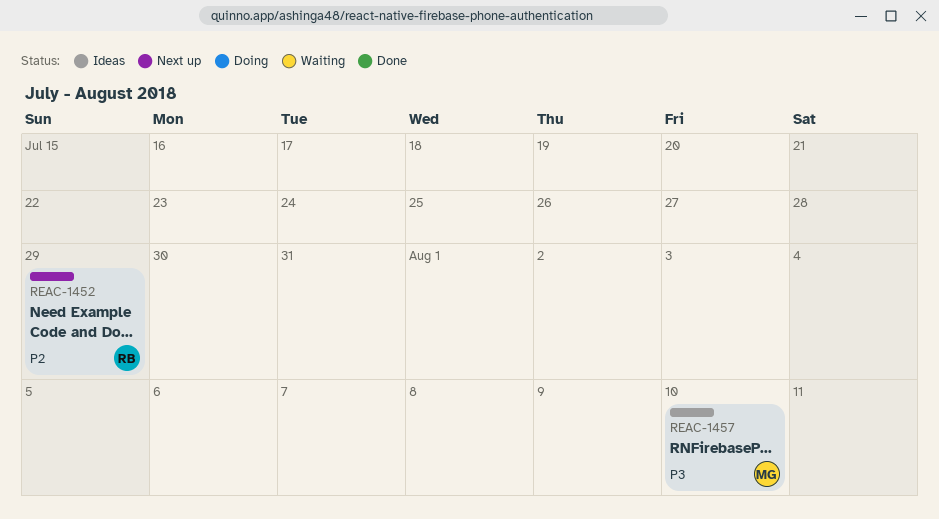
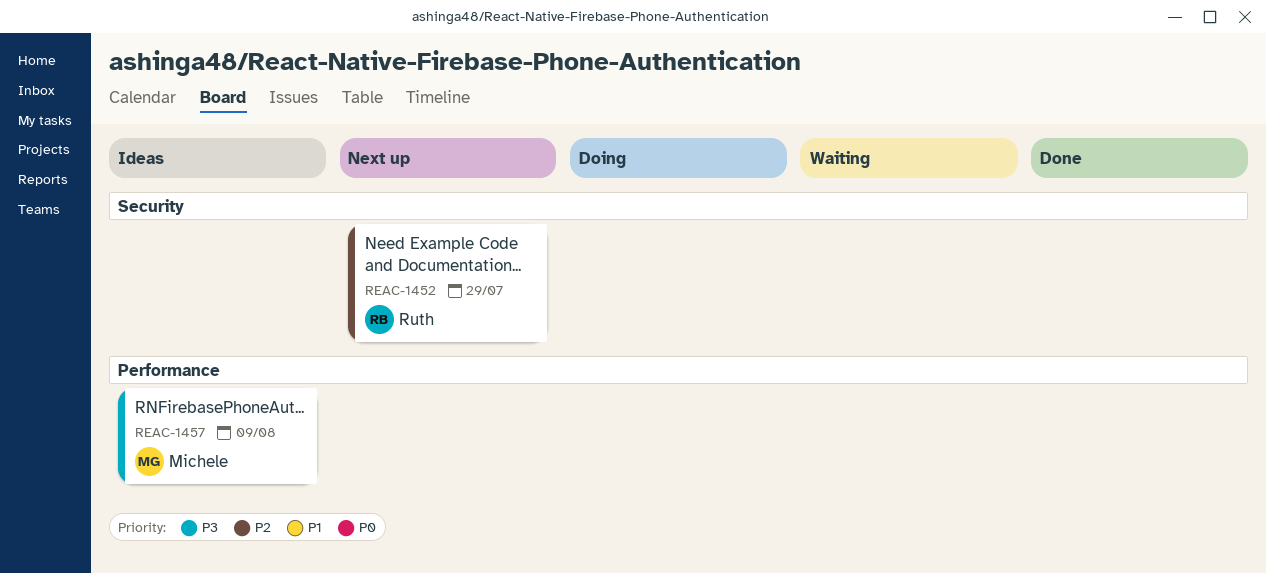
REAC-1457, due: Aug 10 -> Aug 9

